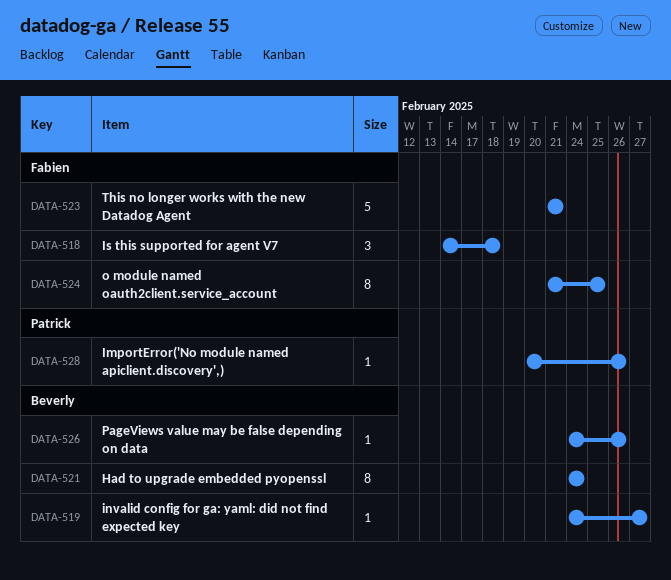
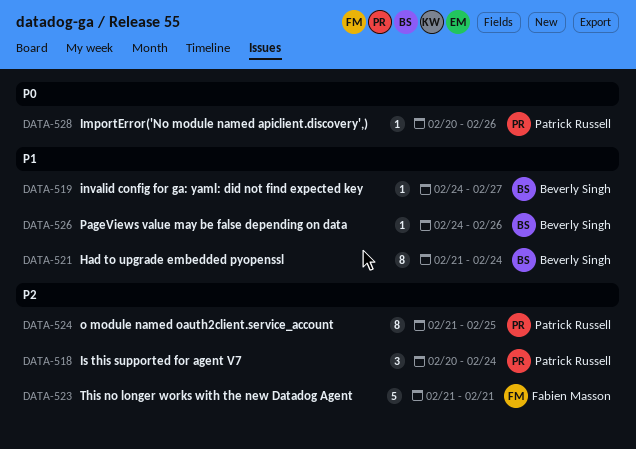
DATA-518, owner: Fabien Masson -> Patrick Russell
DATA-518, start: Feb 14 -> Feb 20
DATA-518, due: Feb 18 -> Feb 24
DATA-521, start: Feb 24 -> Feb 21
DATA-524, owner: Fabien Masson -> Patrick Russell

